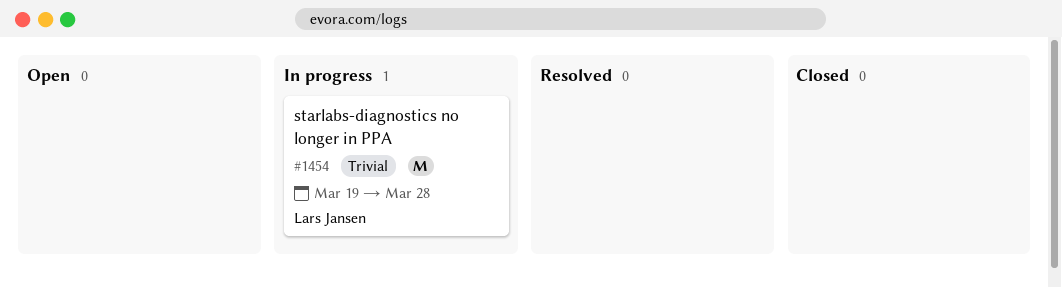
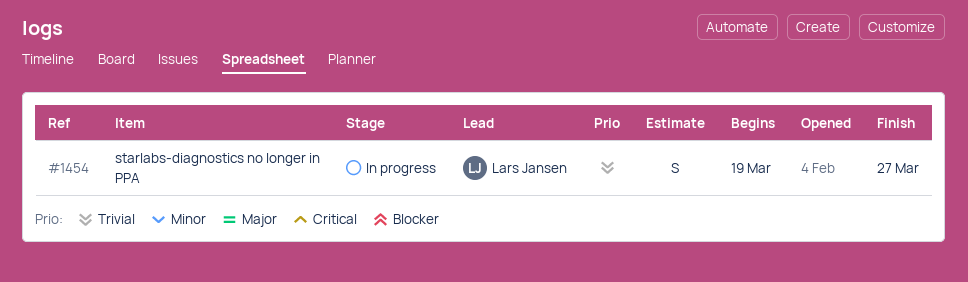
#1454, estimate: M -> S
#1454, due: Mar 28 -> Mar 27

